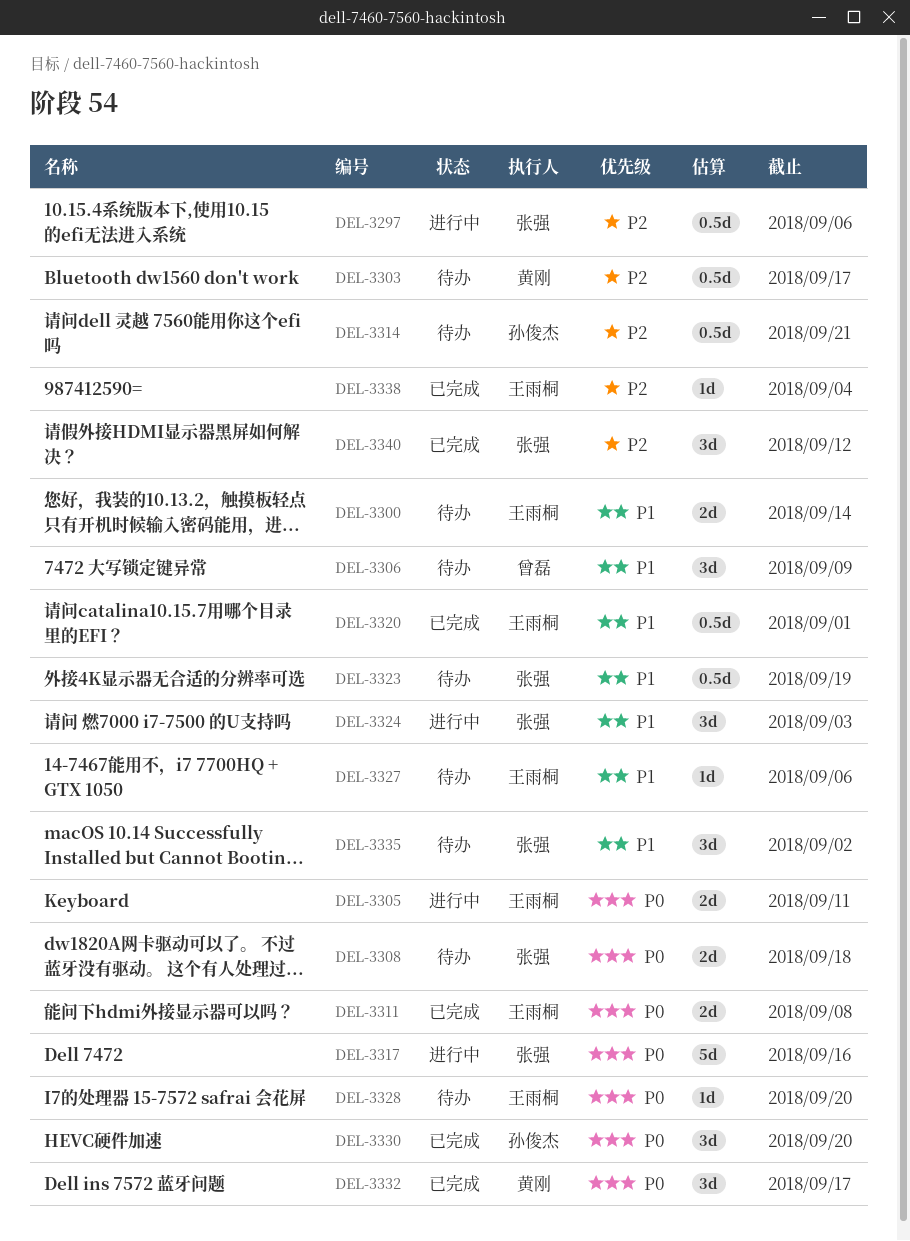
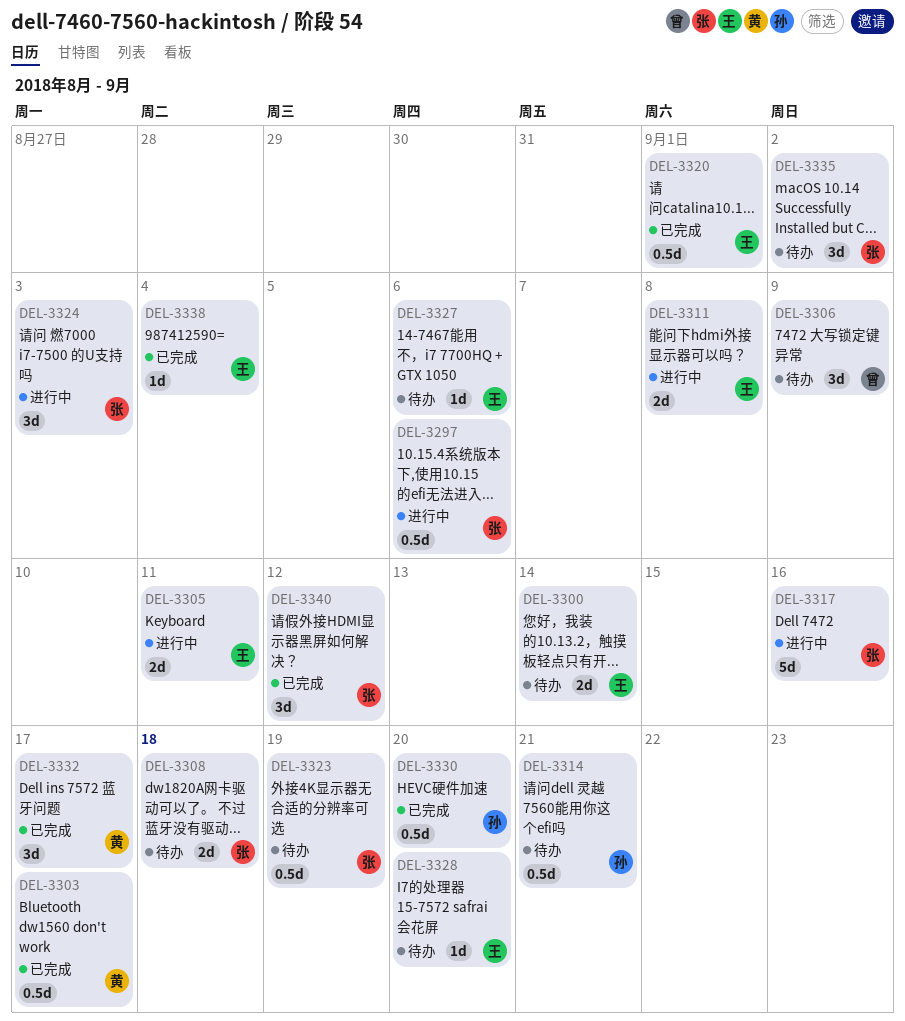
DEL-3303, status: 待办 -> 已完成
DEL-3311, status: 已完成 -> 进行中
DEL-3330, estimate: 3d -> 0.5d

